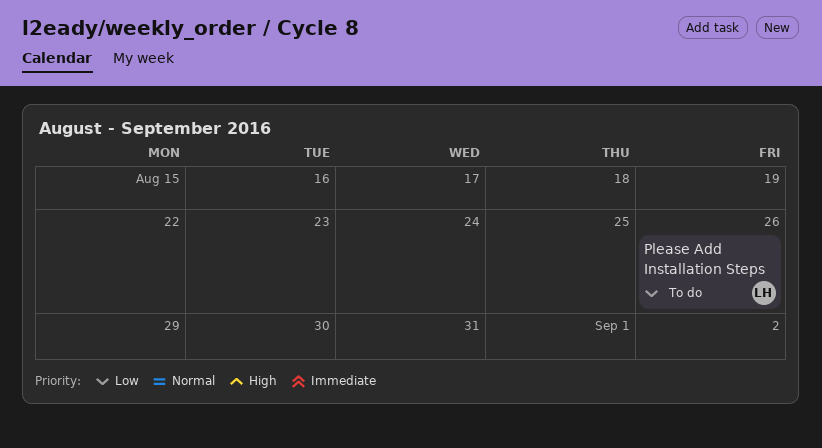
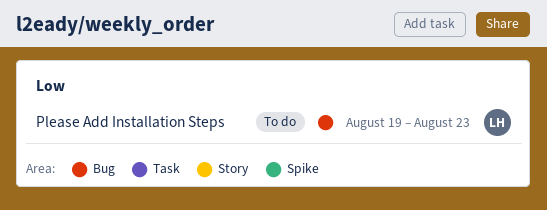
Please Add Installation Steps, due: Aug 26 -> Aug 23

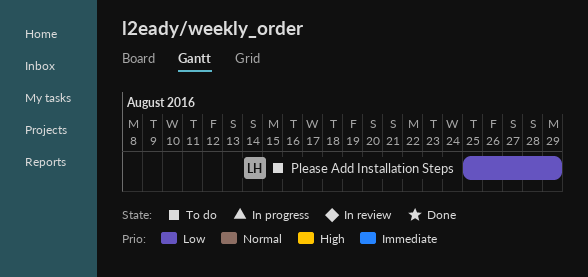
Please Add Installation Steps, start: Aug 19 -> Aug 25
Please Add Installation Steps, due: Aug 23 -> Aug 29

